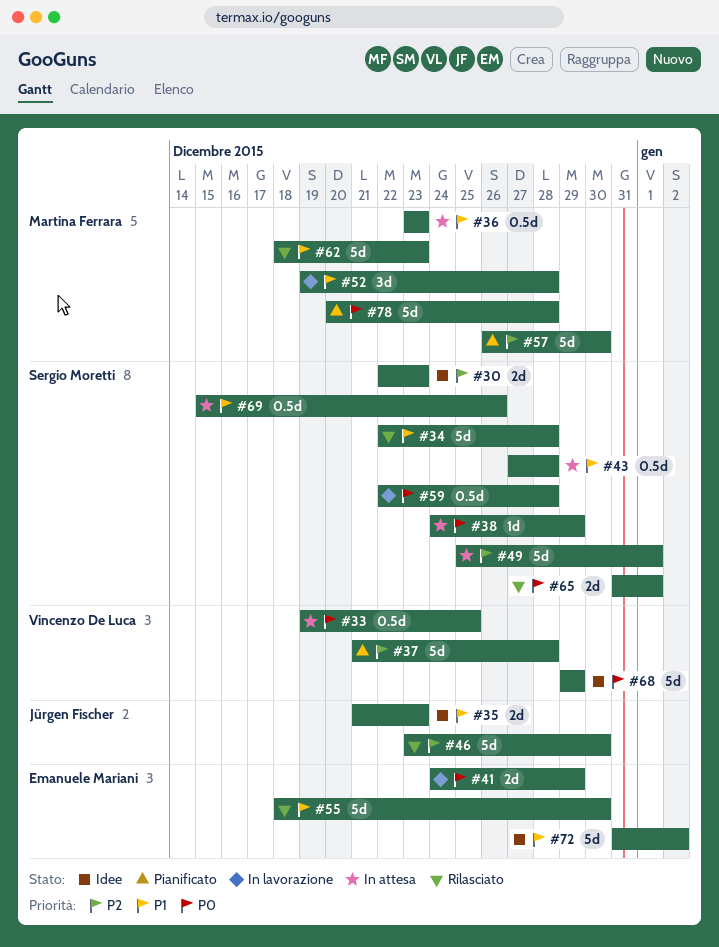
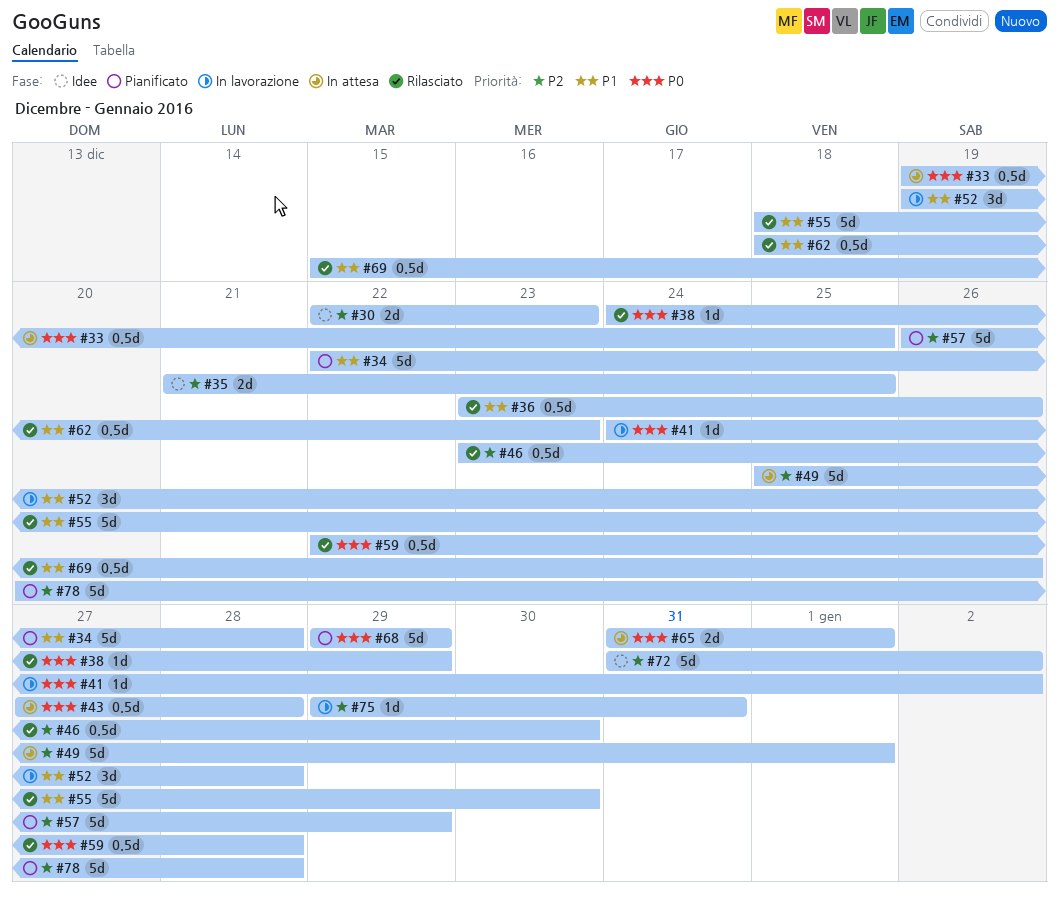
#34, status: Rilasciato -> Pianificato
#35, priority: P1 -> P2
#35, due: Dec 23 -> Dec 25
#36, status: In attesa -> Rilasciato
#36, due: Dec 23 -> Dec 26
#37: present -> none
#38, status: In attesa -> Rilasciato
#41, estimate: 2d -> 1d
#41, due: Dec 29 -> Jan 2
#43, priority: P1 -> P0
#46, estimate: 5d -> 0.5d
#57, due: Dec 30 -> Dec 29
#59, status: In lavorazione -> Rilasciato
#62, estimate: 5d -> 0.5d
#65, status: Rilasciato -> In attesa
#68, status: Idee -> Pianificato
#69, status: In attesa -> Rilasciato
#72, priority: P1 -> P2
#75: none -> present
#78, priority: P0 -> P2

